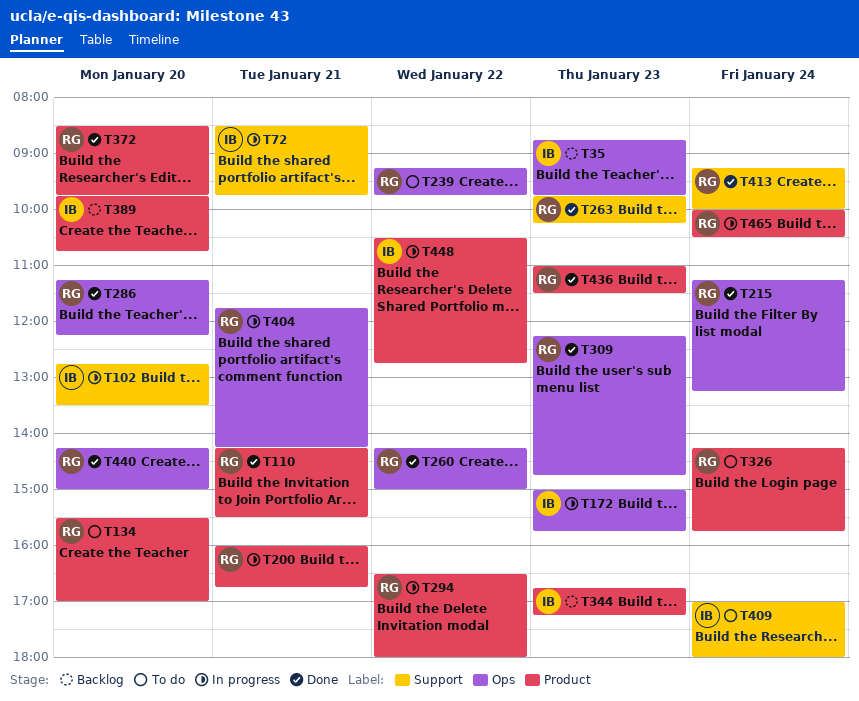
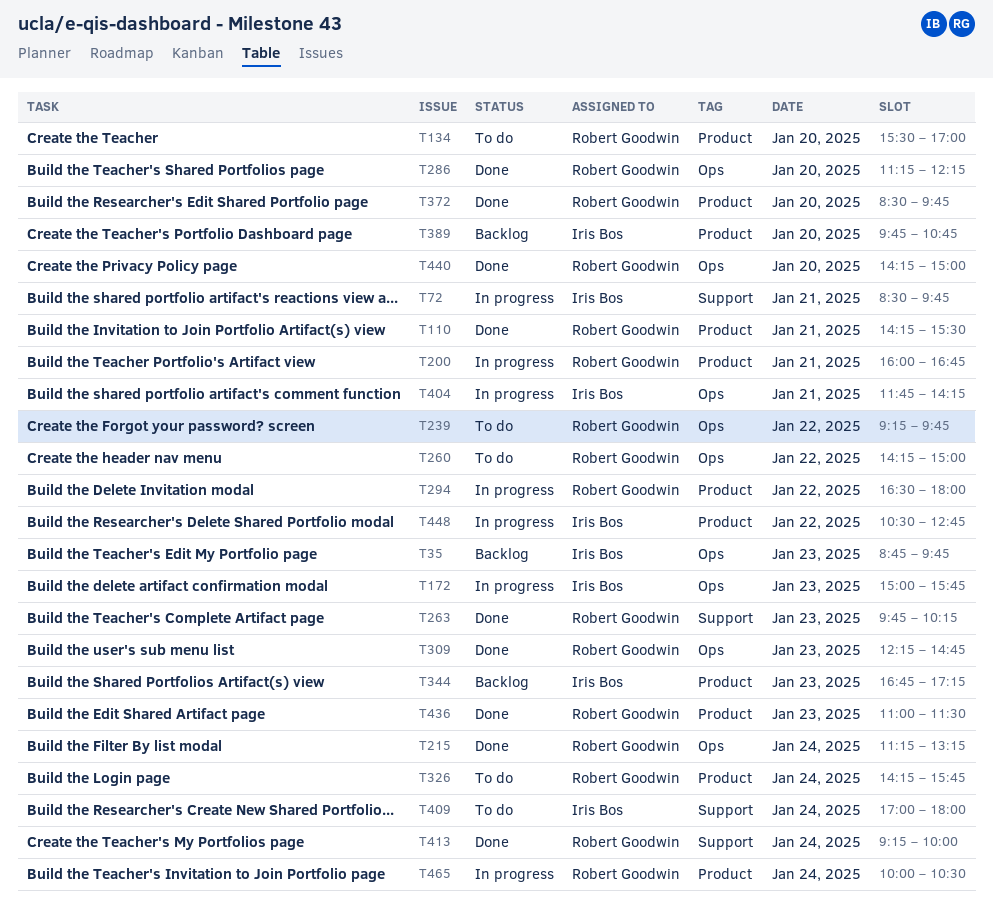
T102: present -> none
T260, status: Done -> To do
T404, owner: Robert Goodwin -> Iris Bos

